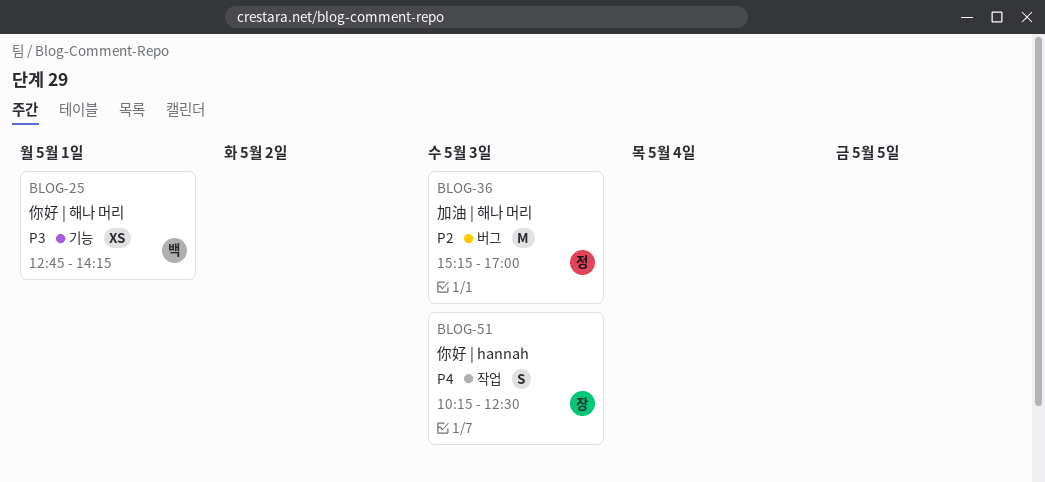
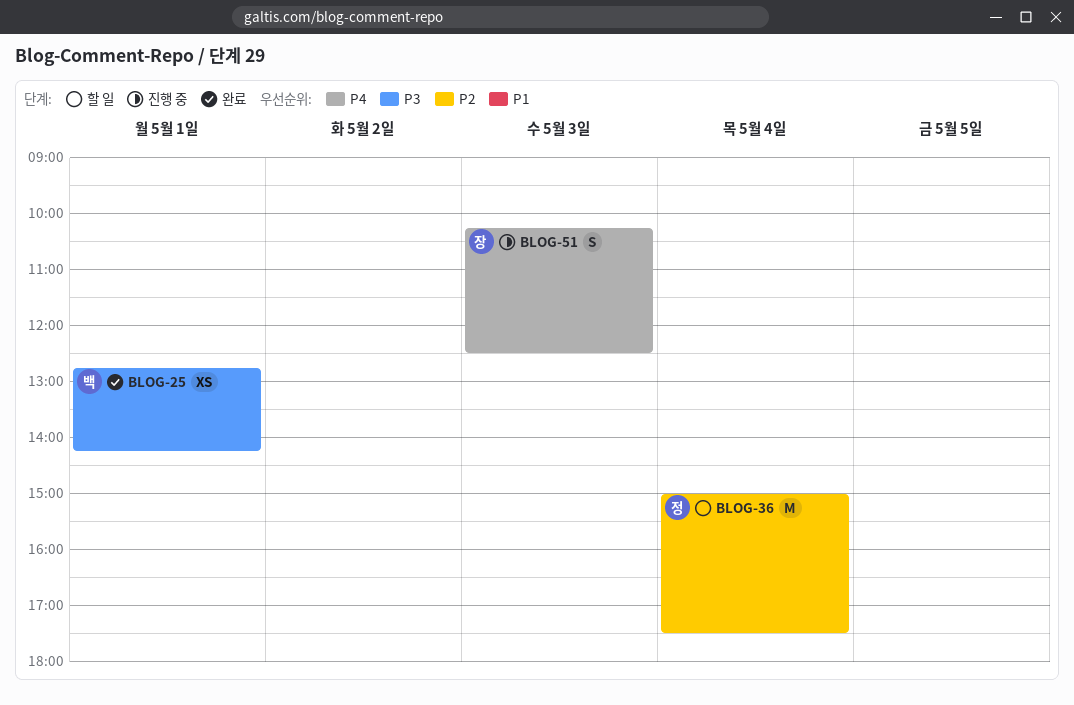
BLOG-36, day: May 3 -> May 4
BLOG-36, begins: 15:15 -> 15:00
BLOG-36, ends: 17:00 -> 17:30

